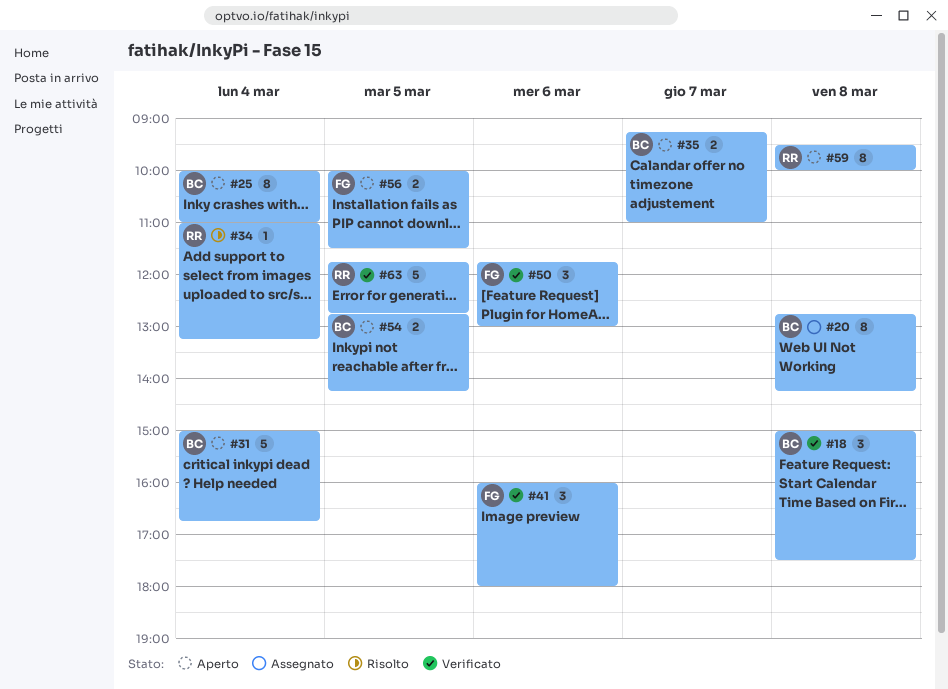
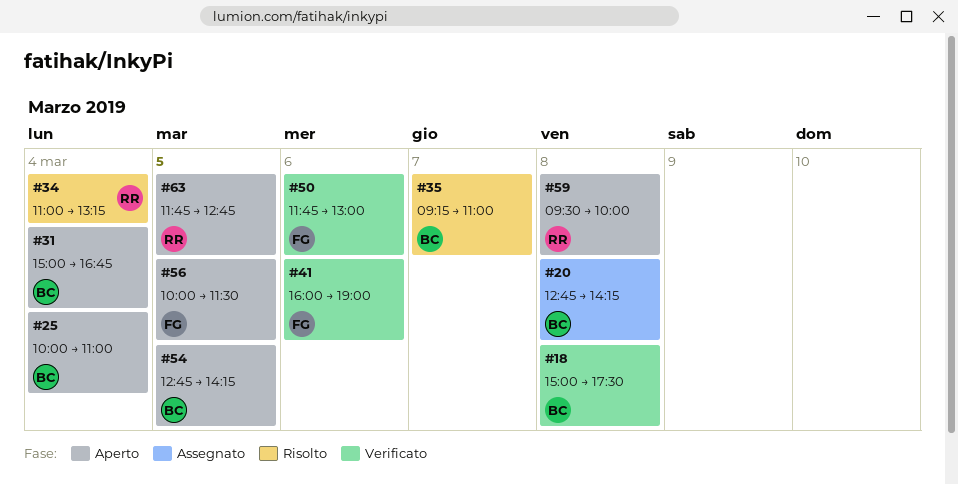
#35, status: Aperto -> Risolto
#41, ends: 18:00 -> 19:00
#63, status: Verificato -> Aperto

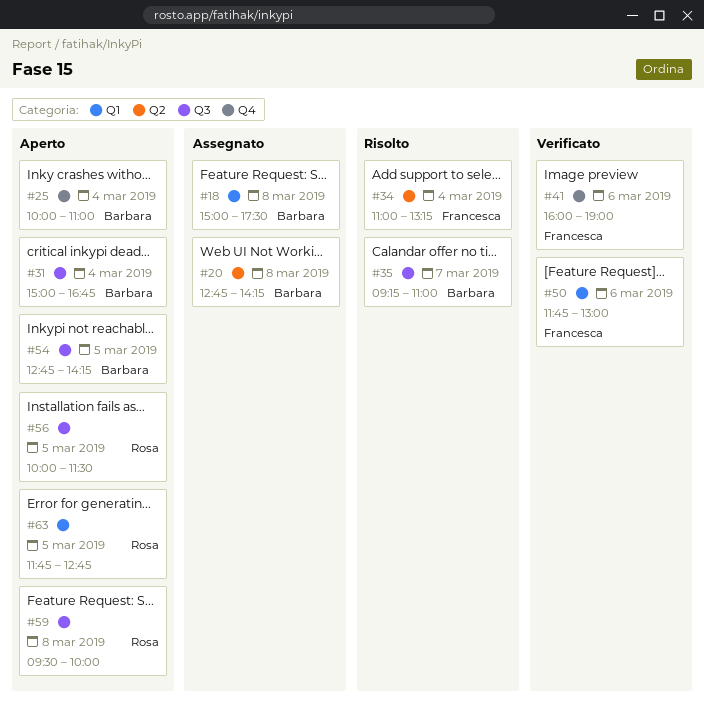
#18, status: Verificato -> Assegnato
#34, owner: Rosa -> Francesca
#56, owner: Francesca -> Rosa

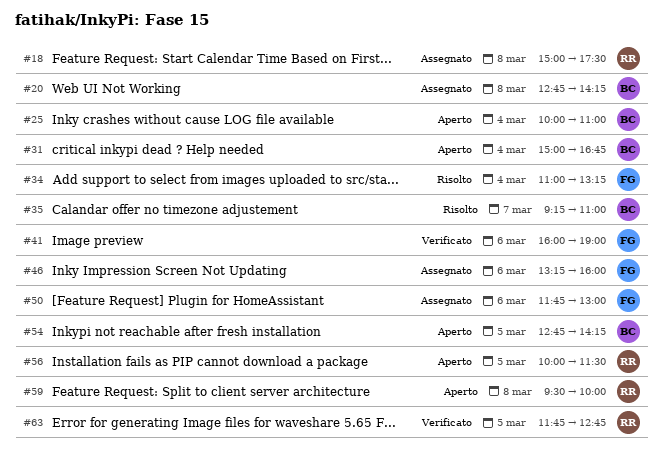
#18, owner: Barbara -> Rosa
#46: none -> present
#50, status: Verificato -> Assegnato
#63, status: Aperto -> Verificato

